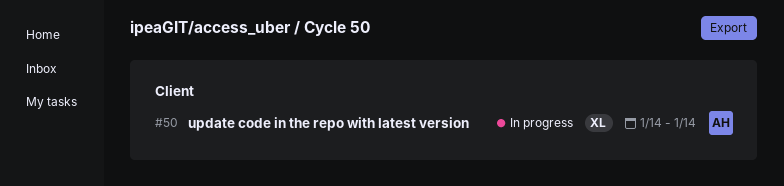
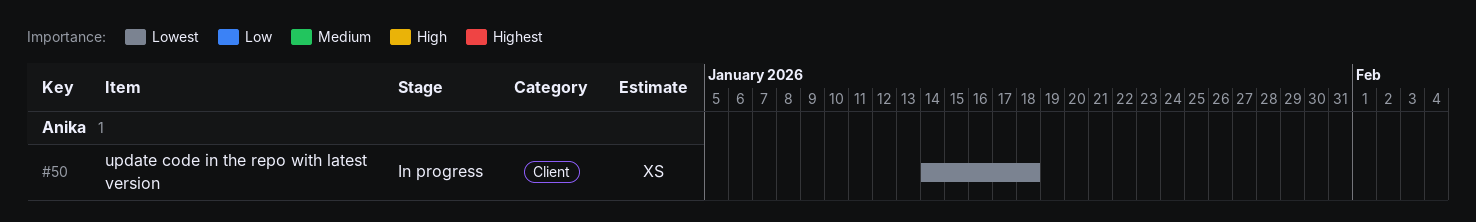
#50, estimate: XL -> XS
#50, due: Jan 14 -> Jan 18

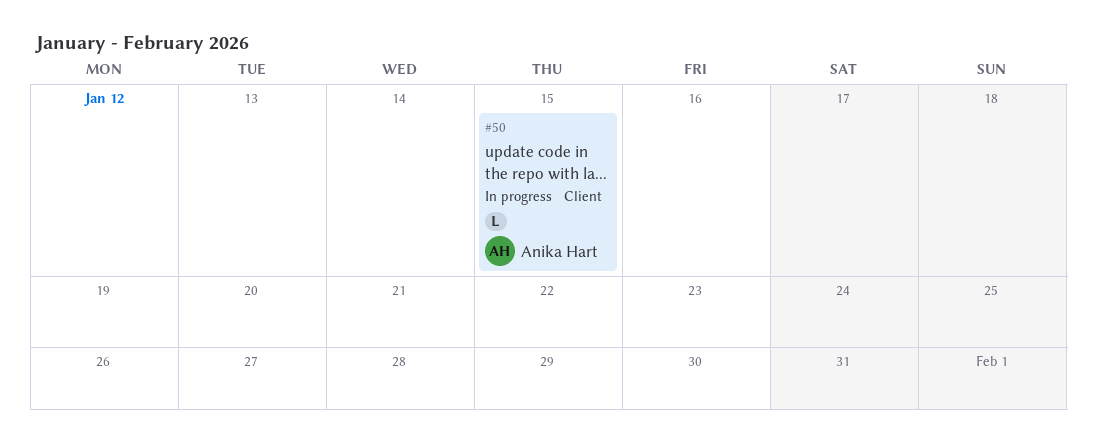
#50, estimate: XS -> L
#50, due: Jan 18 -> Jan 15

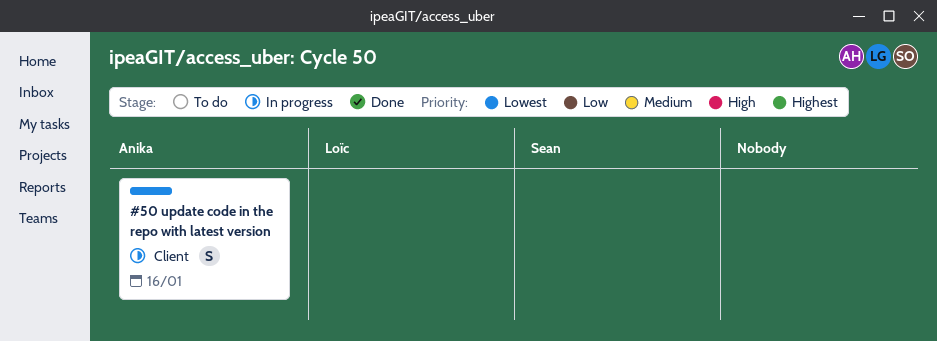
#50, estimate: L -> S
#50, due: Jan 15 -> Jan 16

